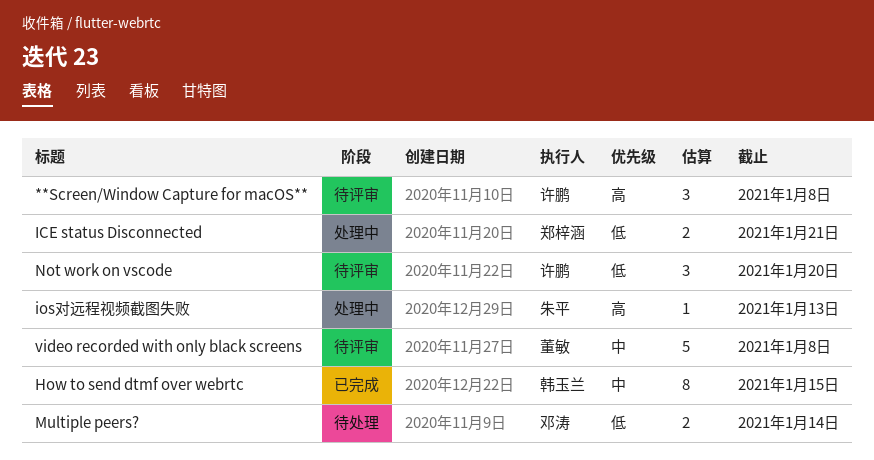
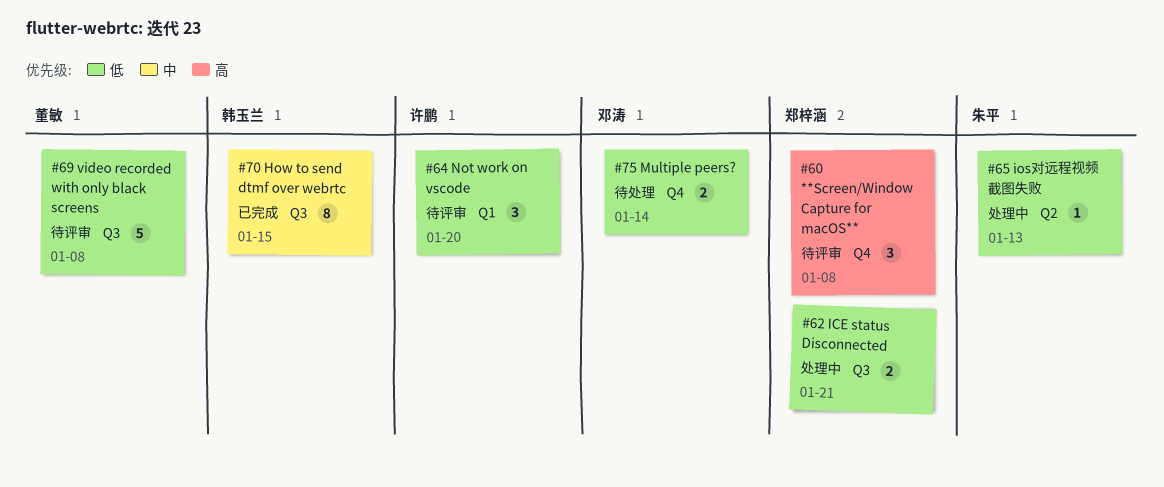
**Screen/Window Capture for macOS**, owner: 许鹏 -> 郑梓涵
ios对远程视频截图失败, priority: 高 -> 低
video recorded with only black screens, priority: 中 -> 低

